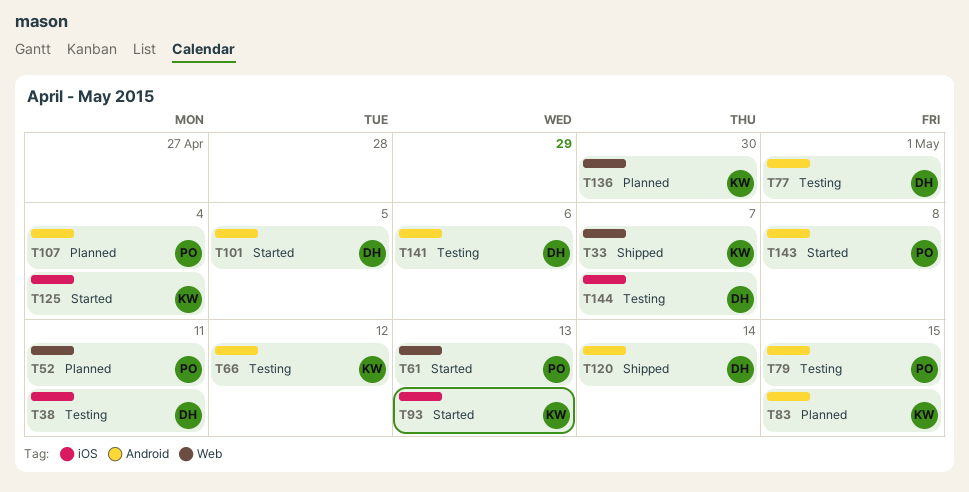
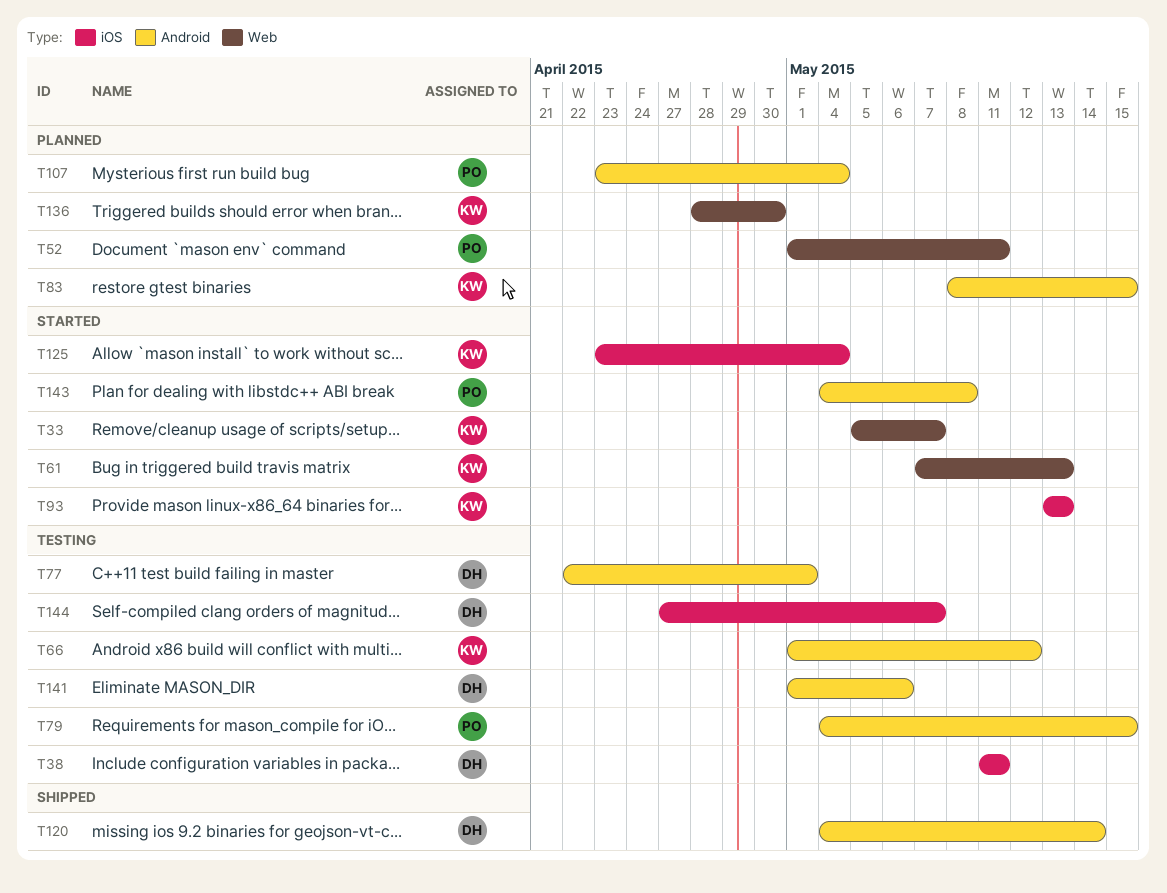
T33, status: Shipped -> Started
T61, owner: PO -> KW
T101: present -> none

